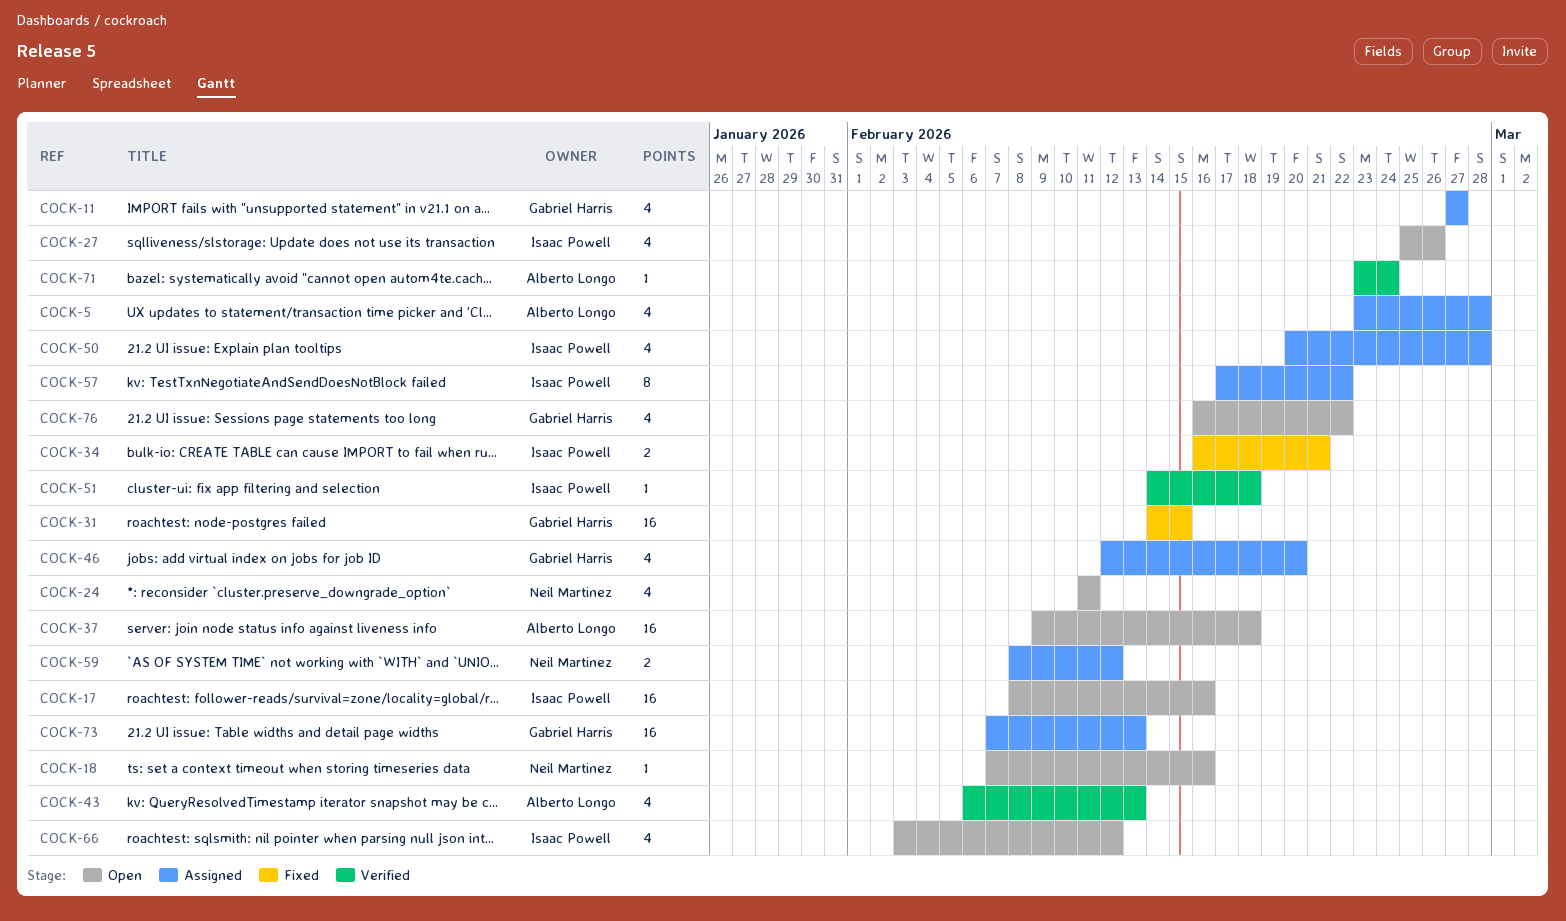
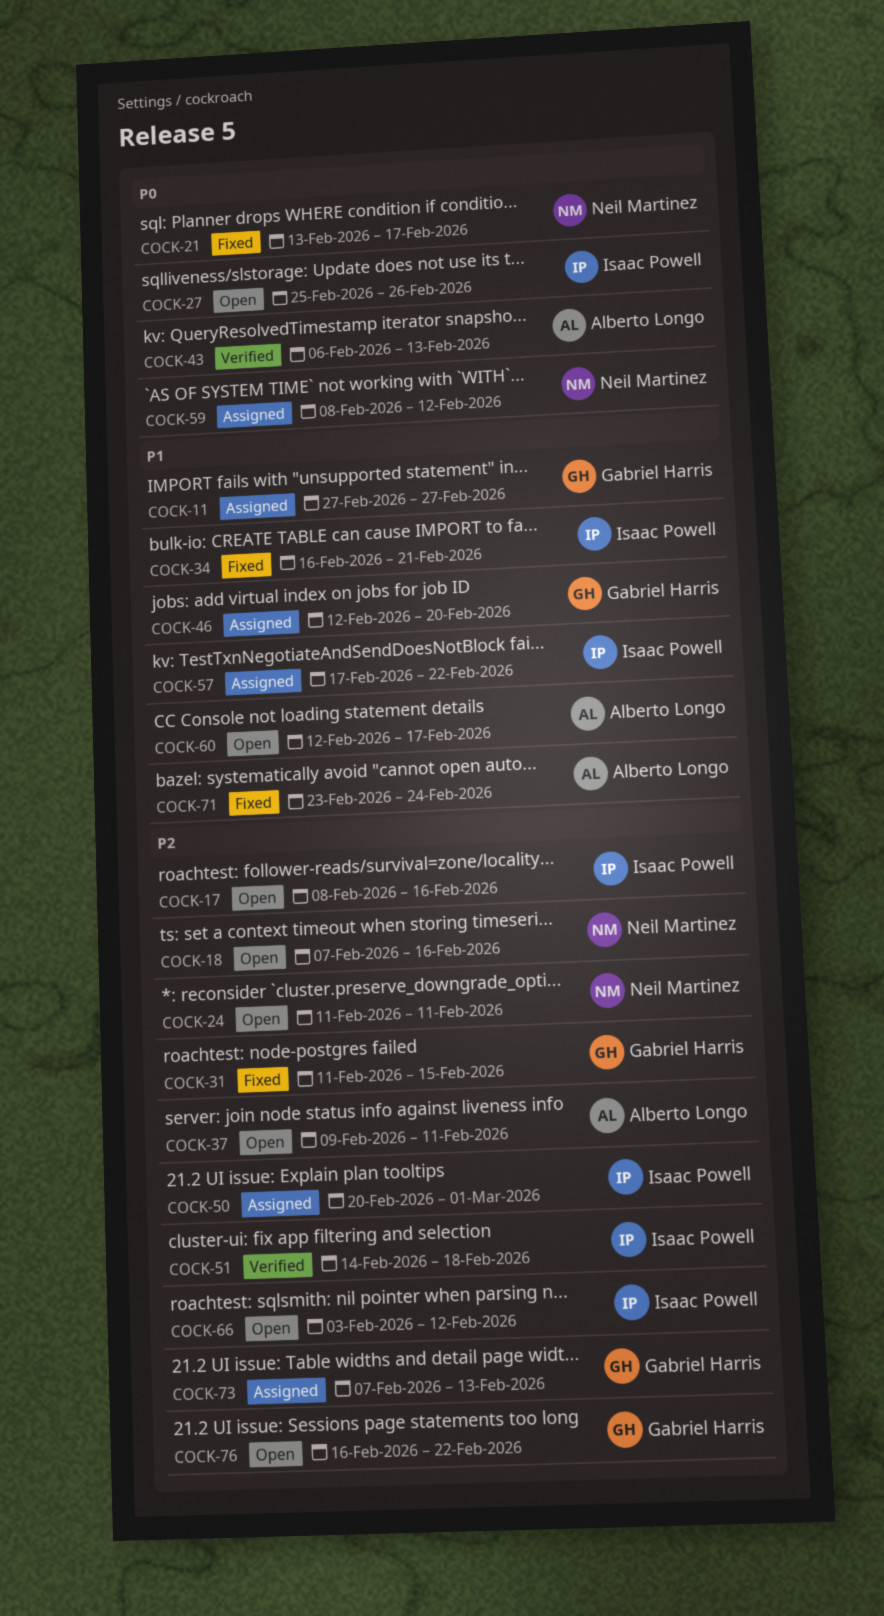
COCK-5: present -> none
COCK-21: none -> present
COCK-31, start: Feb 14 -> Feb 11
COCK-37, due: Feb 18 -> Feb 11
COCK-50, due: Feb 28 -> Mar 1
COCK-60: none -> present
COCK-71, status: Verified -> Fixed

